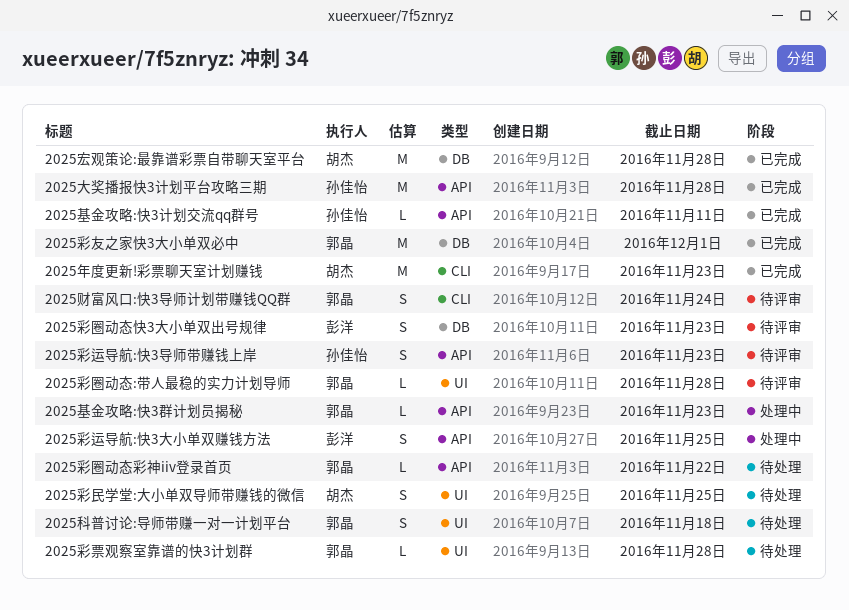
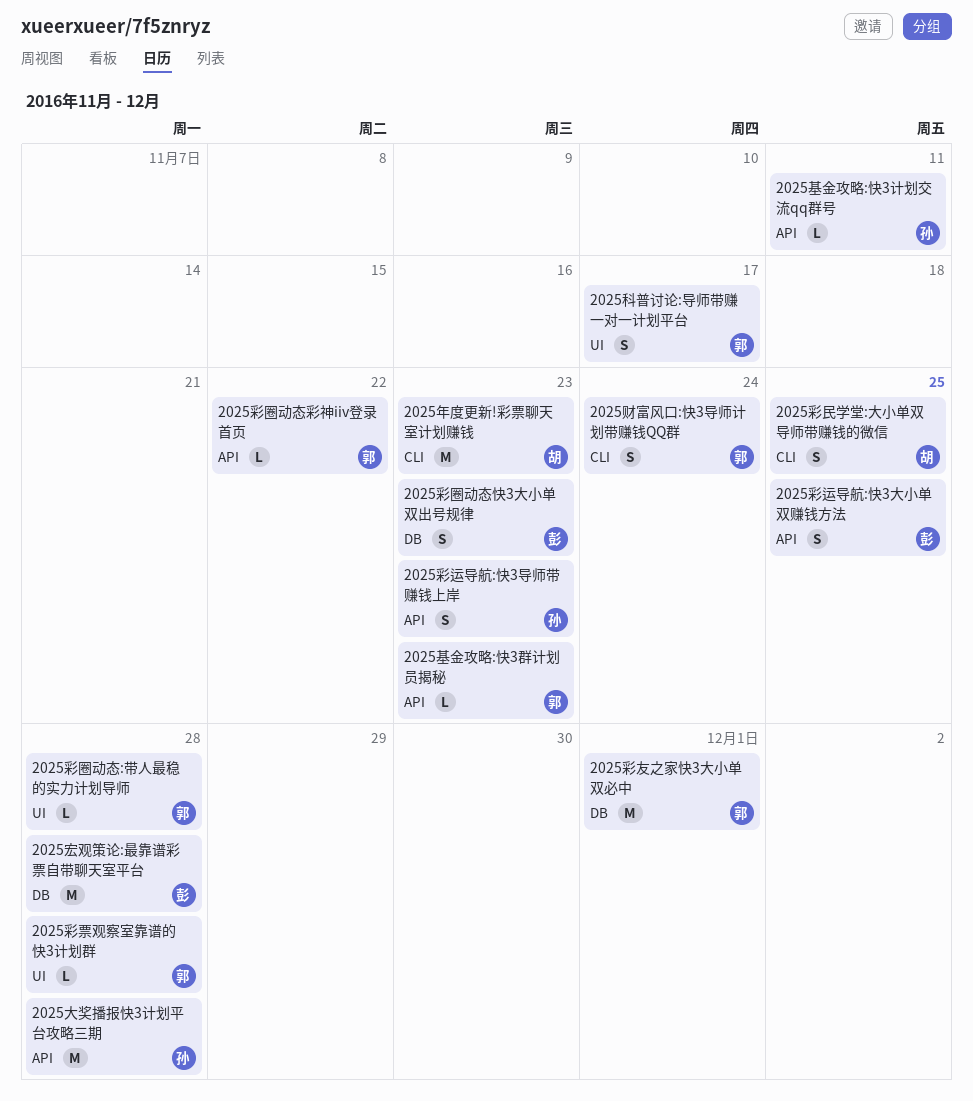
2025宏观策论:最靠谱彩票自带聊天室平台, owner: 胡杰 -> 彭洋
2025彩民学堂:大小单双导师带赚钱的微信, label: UI -> CLI
2025科普讨论:导师带赚一对一计划平台, due: Nov 18 -> Nov 17

